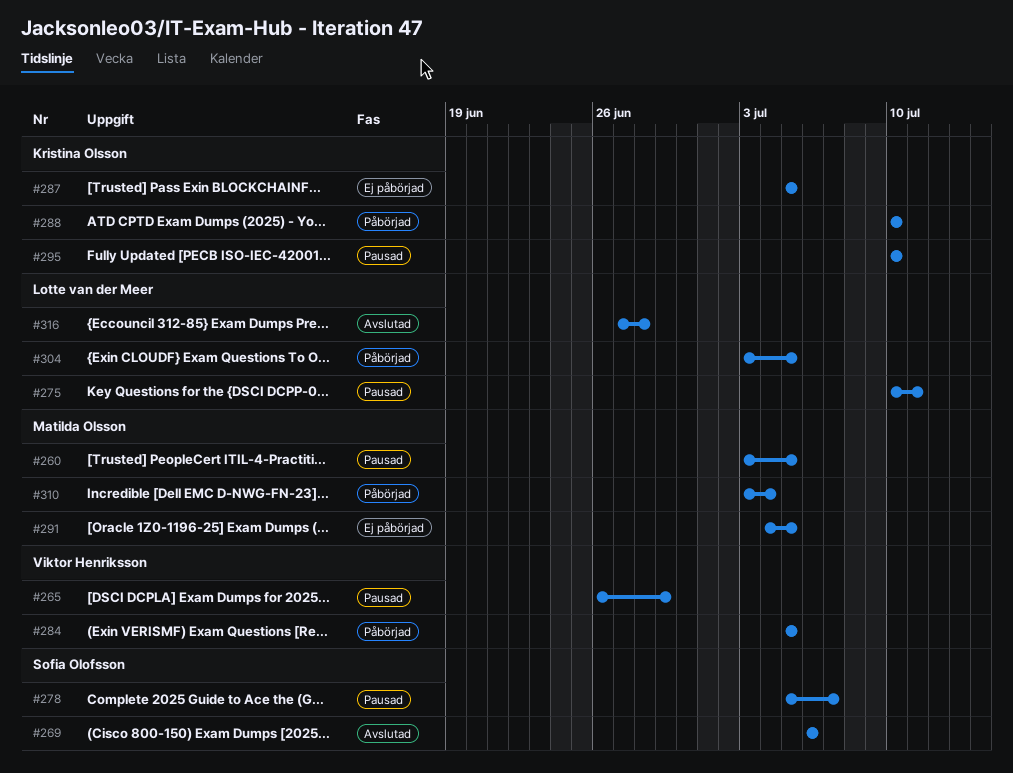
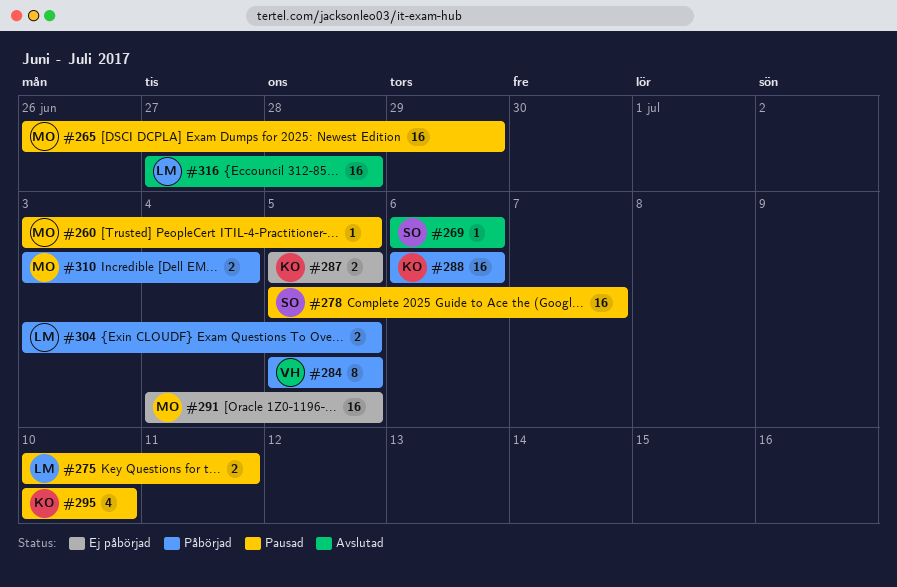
#265, owner: Viktor Henriksson -> Matilda Olsson
#288, start: Jul 10 -> Jul 6
#288, due: Jul 10 -> Jul 6

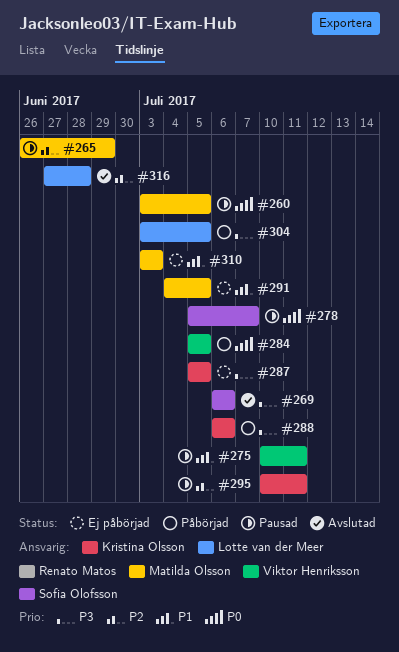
#275, owner: Lotte van der Meer -> Viktor Henriksson
#295, due: Jul 10 -> Jul 11
#310, status: Påbörjad -> Ej påbörjad
#310, due: Jul 4 -> Jul 3

